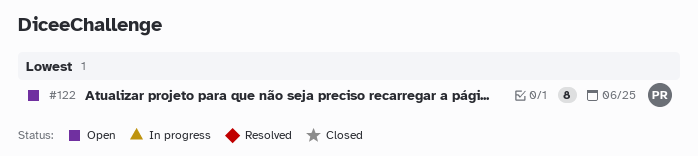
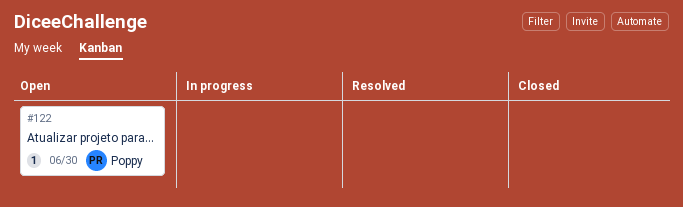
#122, estimate: 8 -> 1
#122, due: Jun 25 -> Jun 30

